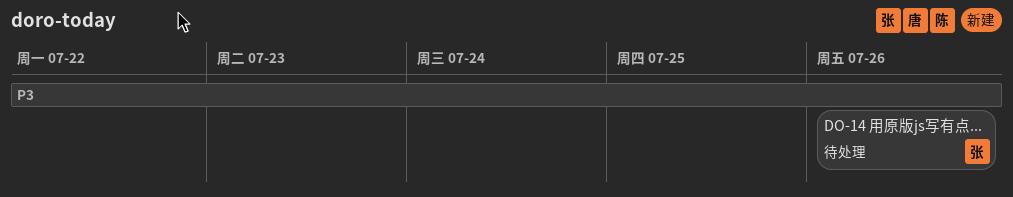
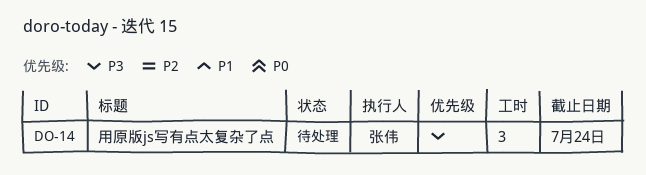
DO-14, due: Jul 26 -> Jul 24

